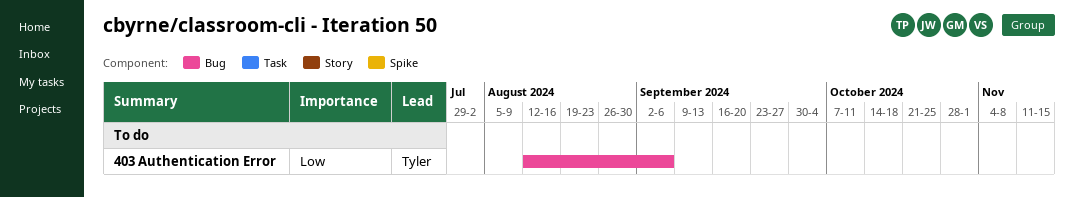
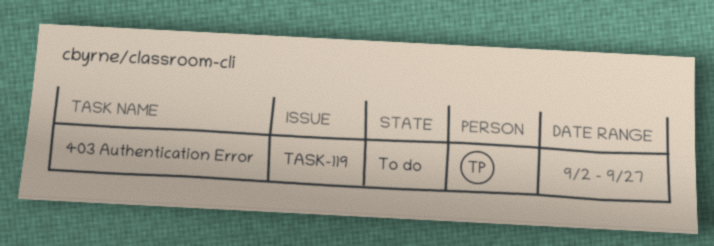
403 Authentication Error, start: Aug 12 -> Sep 2
403 Authentication Error, due: Sep 6 -> Sep 27

